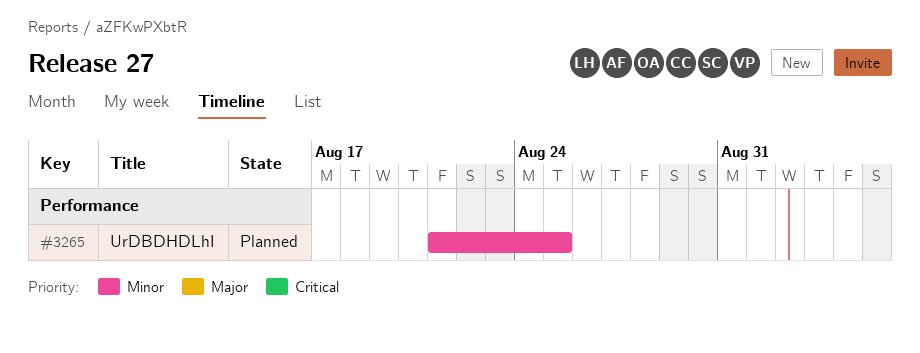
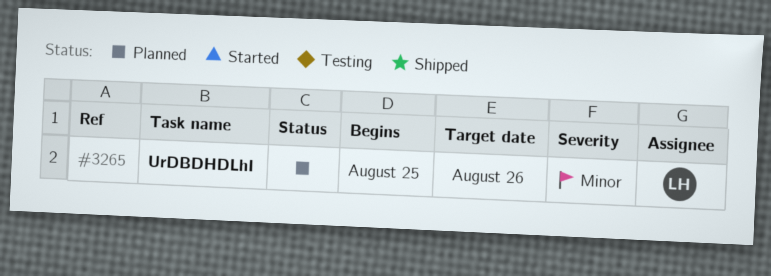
#3265, start: Aug 21 -> Aug 25
#3265, due: Aug 25 -> Aug 26

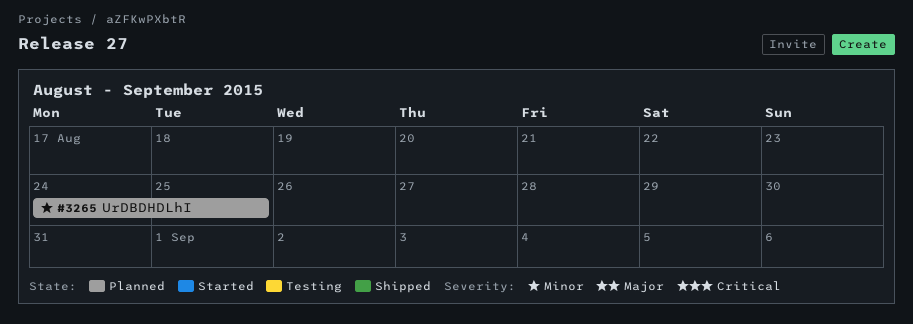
#3265, start: Aug 25 -> Aug 24
#3265, due: Aug 26 -> Aug 25

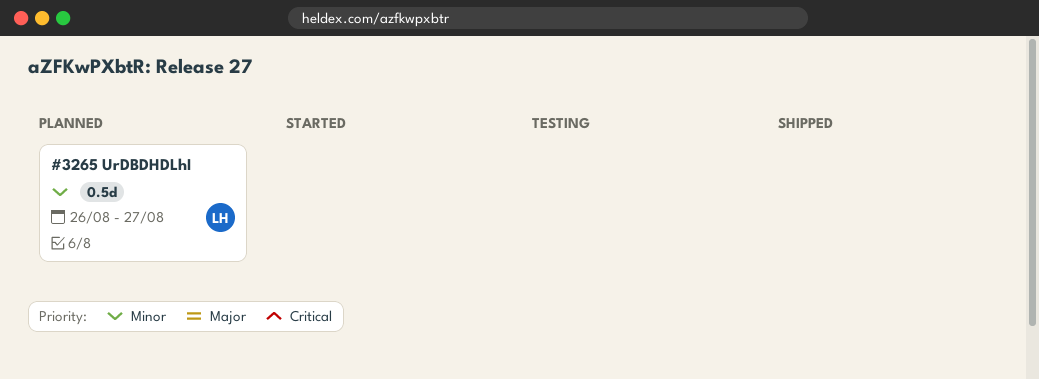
#3265, start: Aug 24 -> Aug 26
#3265, due: Aug 25 -> Aug 27

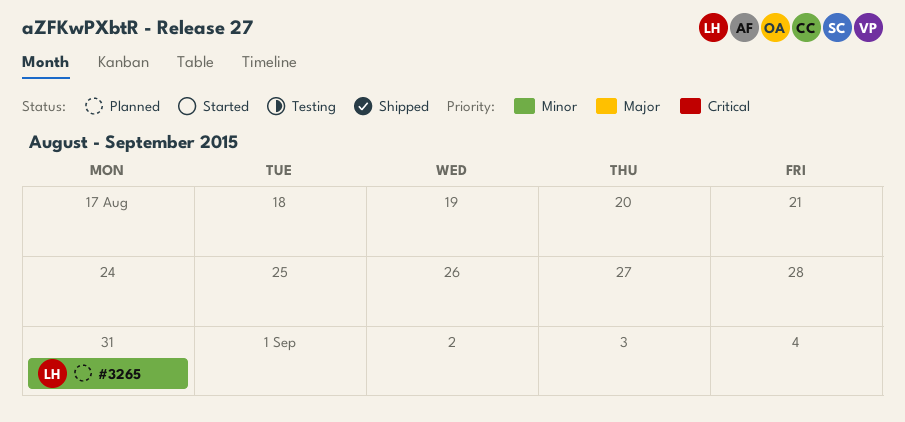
#3265, start: Aug 26 -> Aug 31
#3265, due: Aug 27 -> Aug 31

